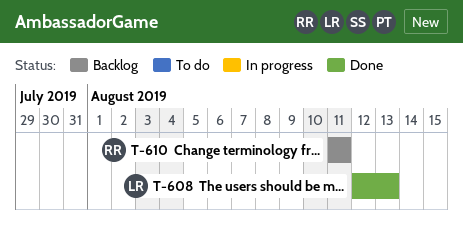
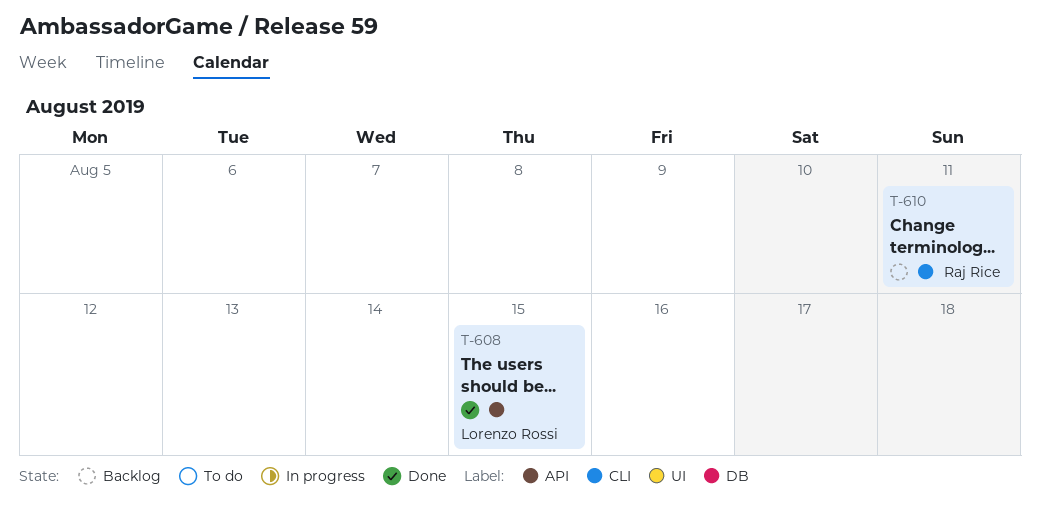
T-608, due: Aug 13 -> Aug 15

